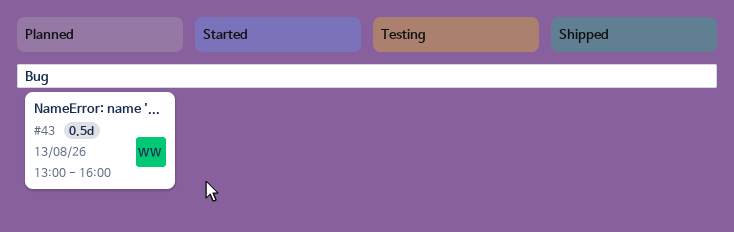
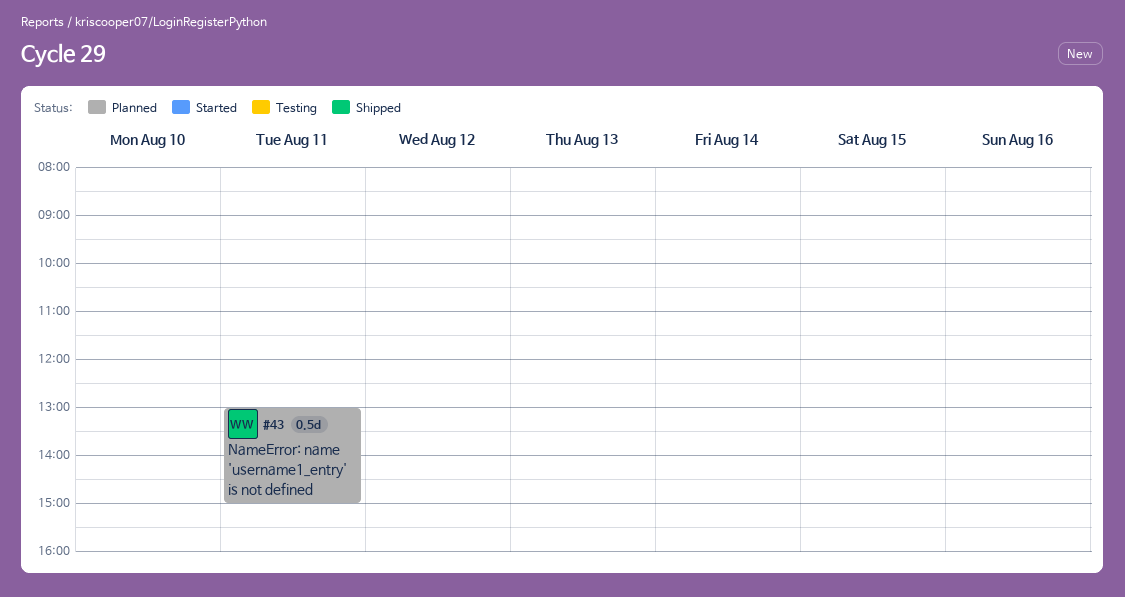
#43, day: Aug 13 -> Aug 11
#43, ends: 16:00 -> 15:00

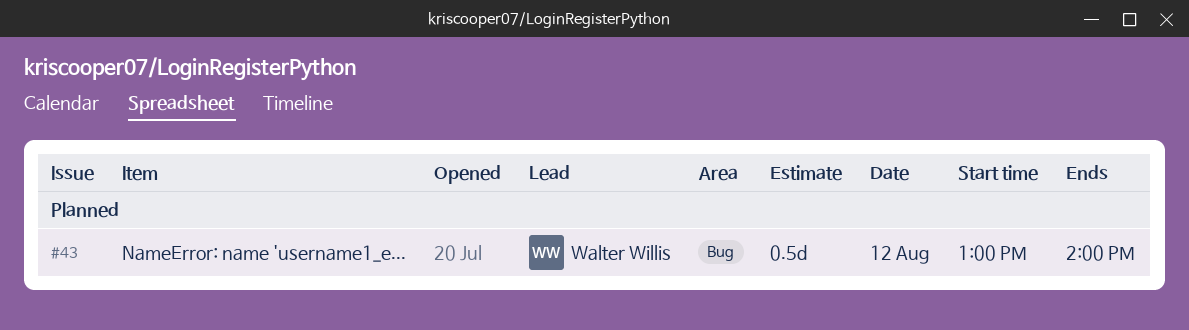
#43, day: Aug 11 -> Aug 12
#43, ends: 15:00 -> 14:00

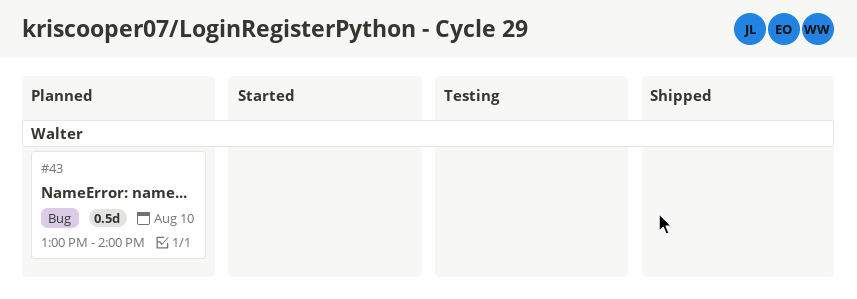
#43, day: Aug 12 -> Aug 10

